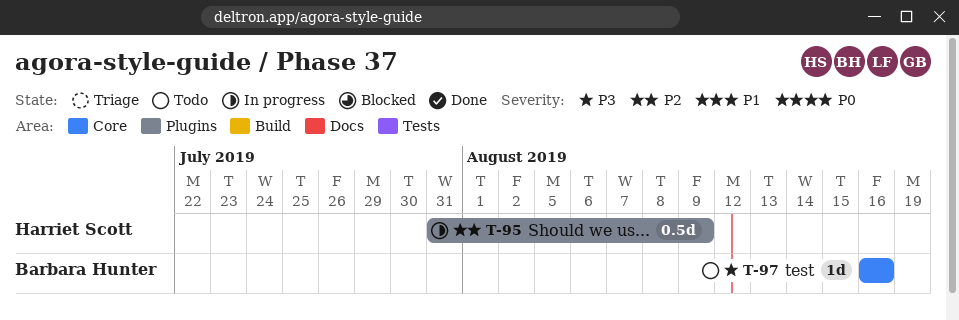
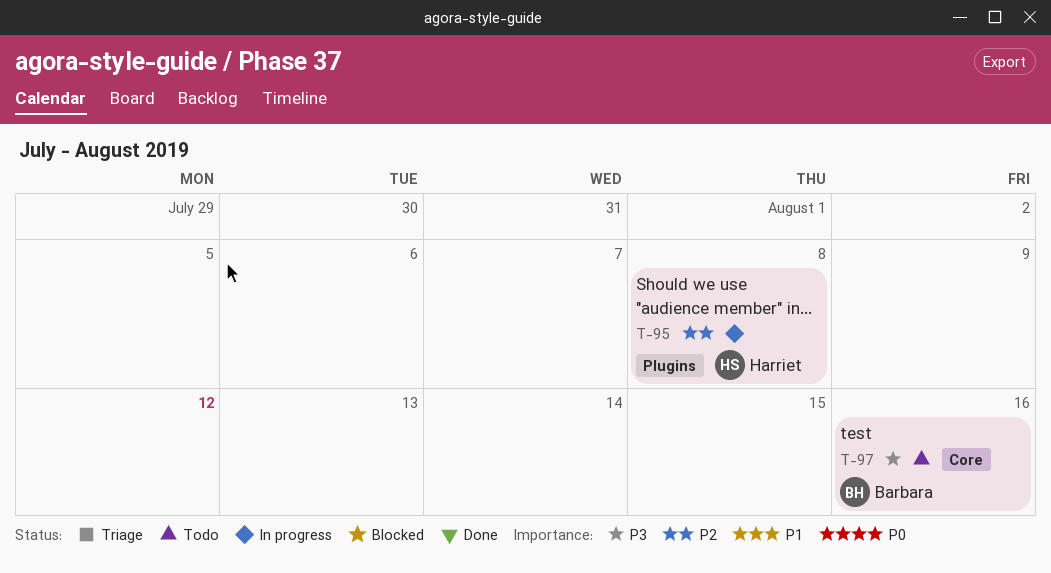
T-95, due: Aug 9 -> Aug 8

